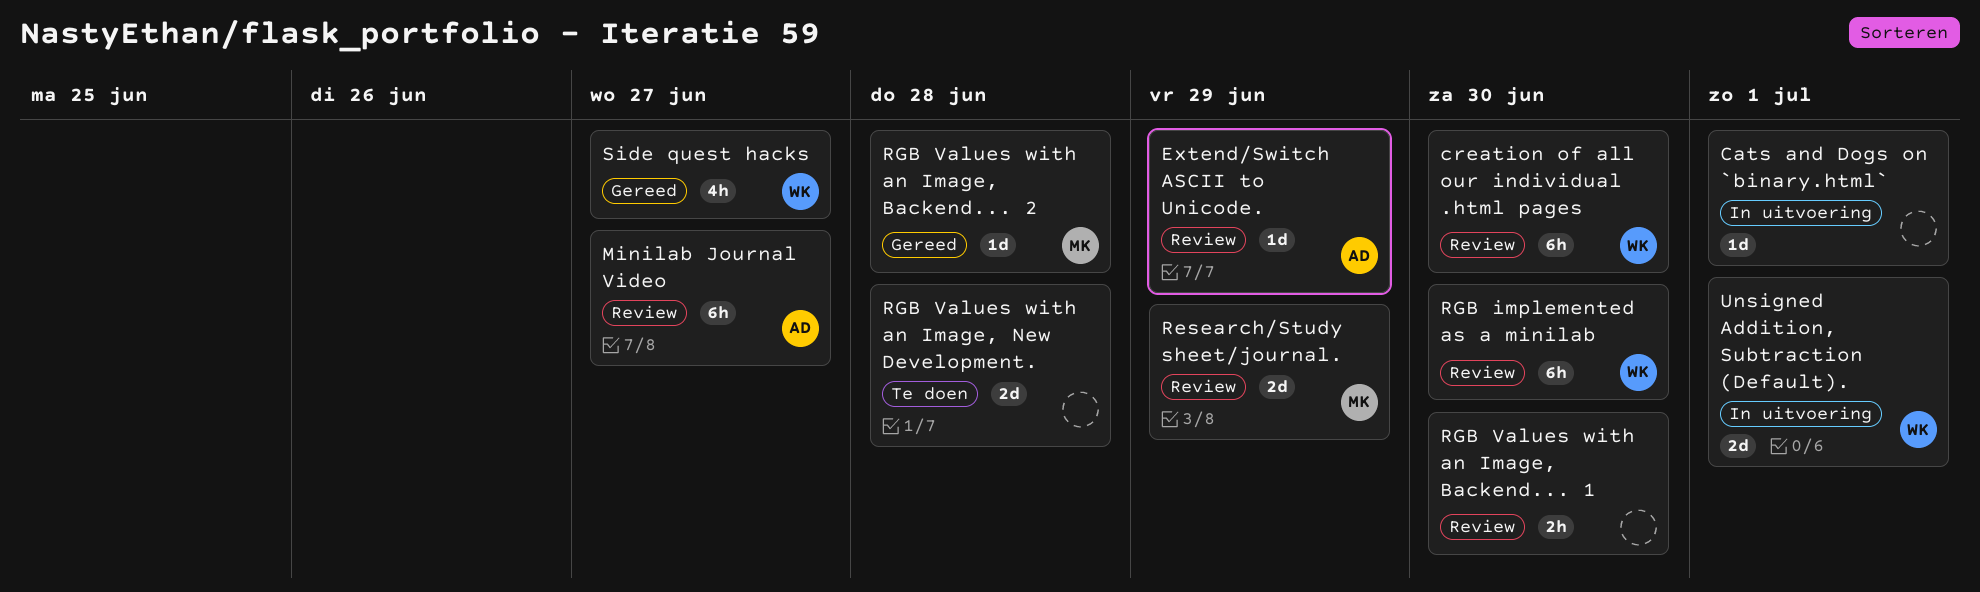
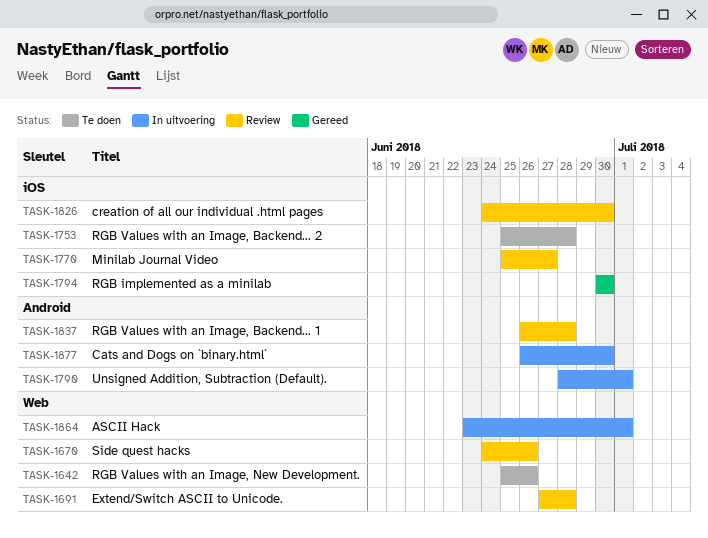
ASCII Hack: none -> present
Cats and Dogs on `binary.html`, due: Jul 1 -> Jun 30
Extend/Switch ASCII to Unicode., due: Jun 29 -> Jun 28
Research/Study sheet/journal.: present -> none
RGB implemented as a minilab, status: Review -> Gereed
RGB Values with an Image, Backend... 1, due: Jun 30 -> Jun 28
RGB Values with an Image, Backend... 2, status: Gereed -> Te doen
RGB Values with an Image, New Development., due: Jun 28 -> Jun 26
Side quest hacks, status: Gereed -> Review
Side quest hacks, due: Jun 27 -> Jun 26

